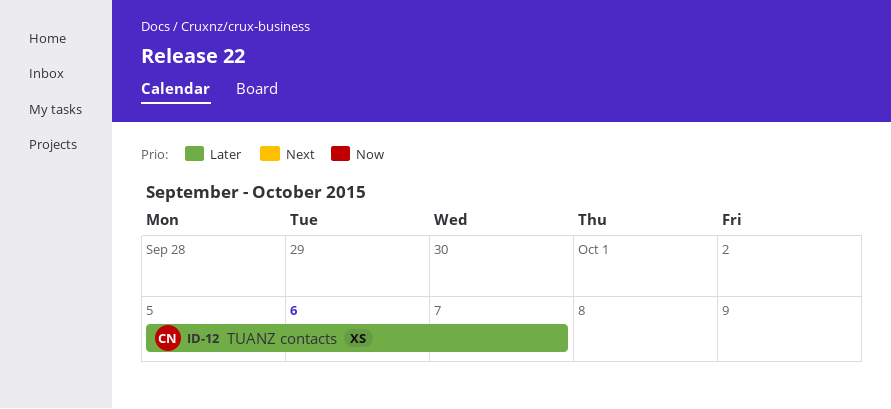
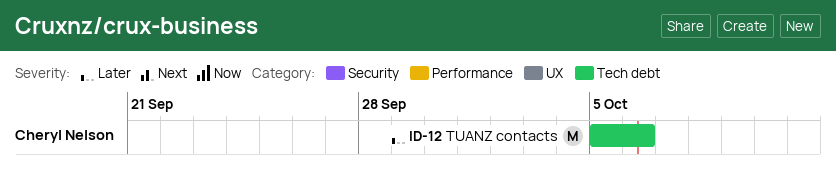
ID-12, estimate: XS -> M
ID-12, due: Oct 7 -> Oct 6

